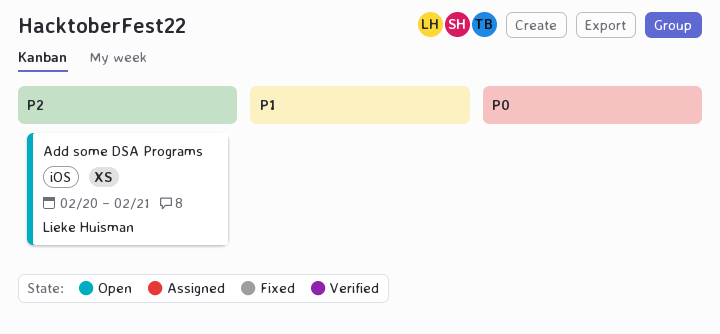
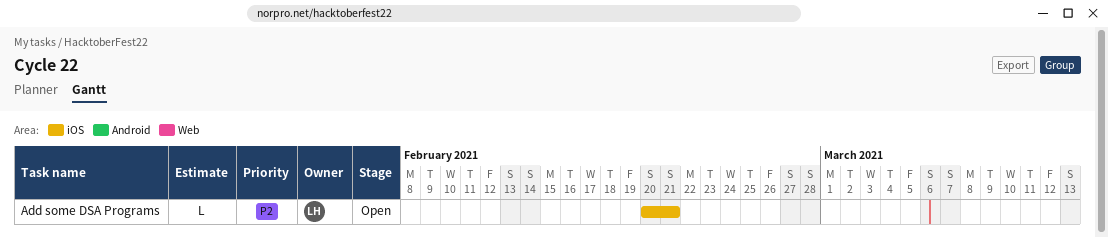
Add some DSA Programs, estimate: XS -> L

